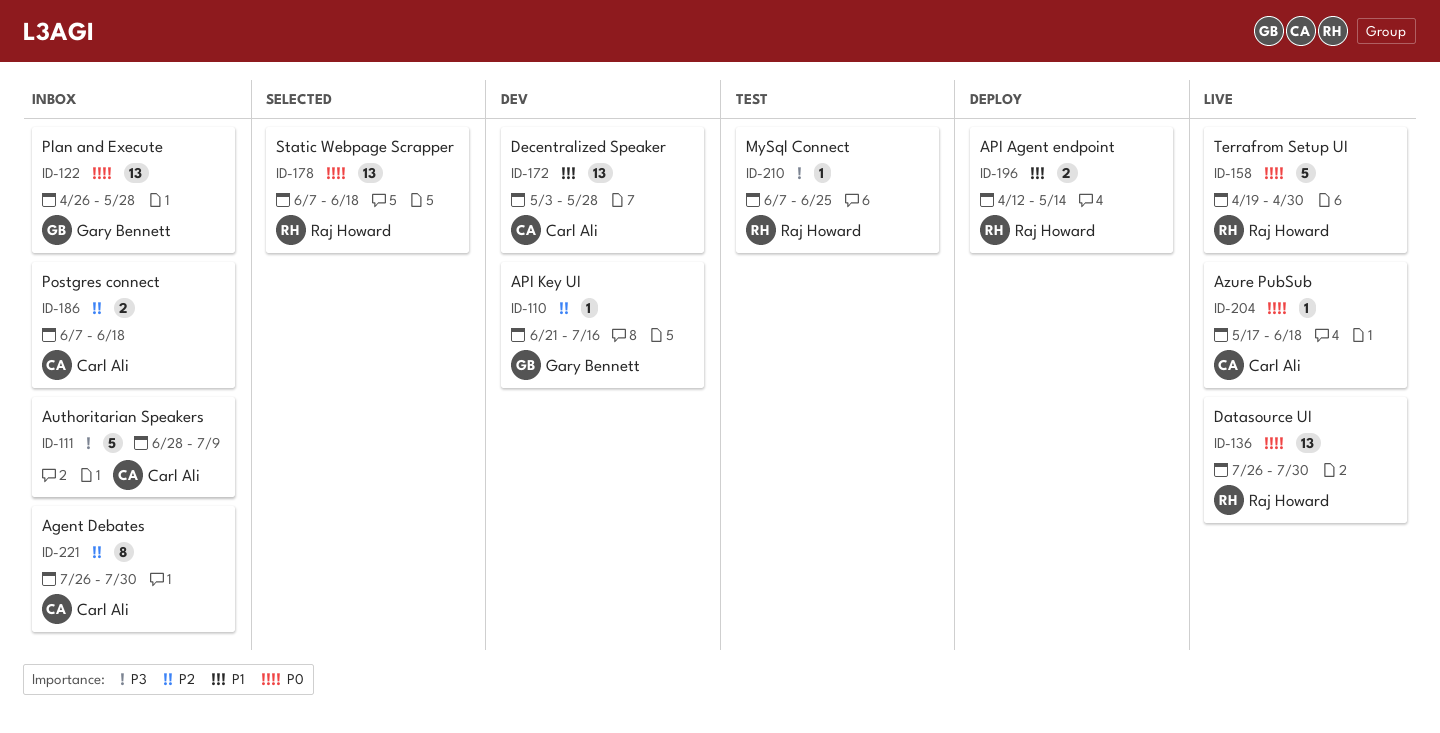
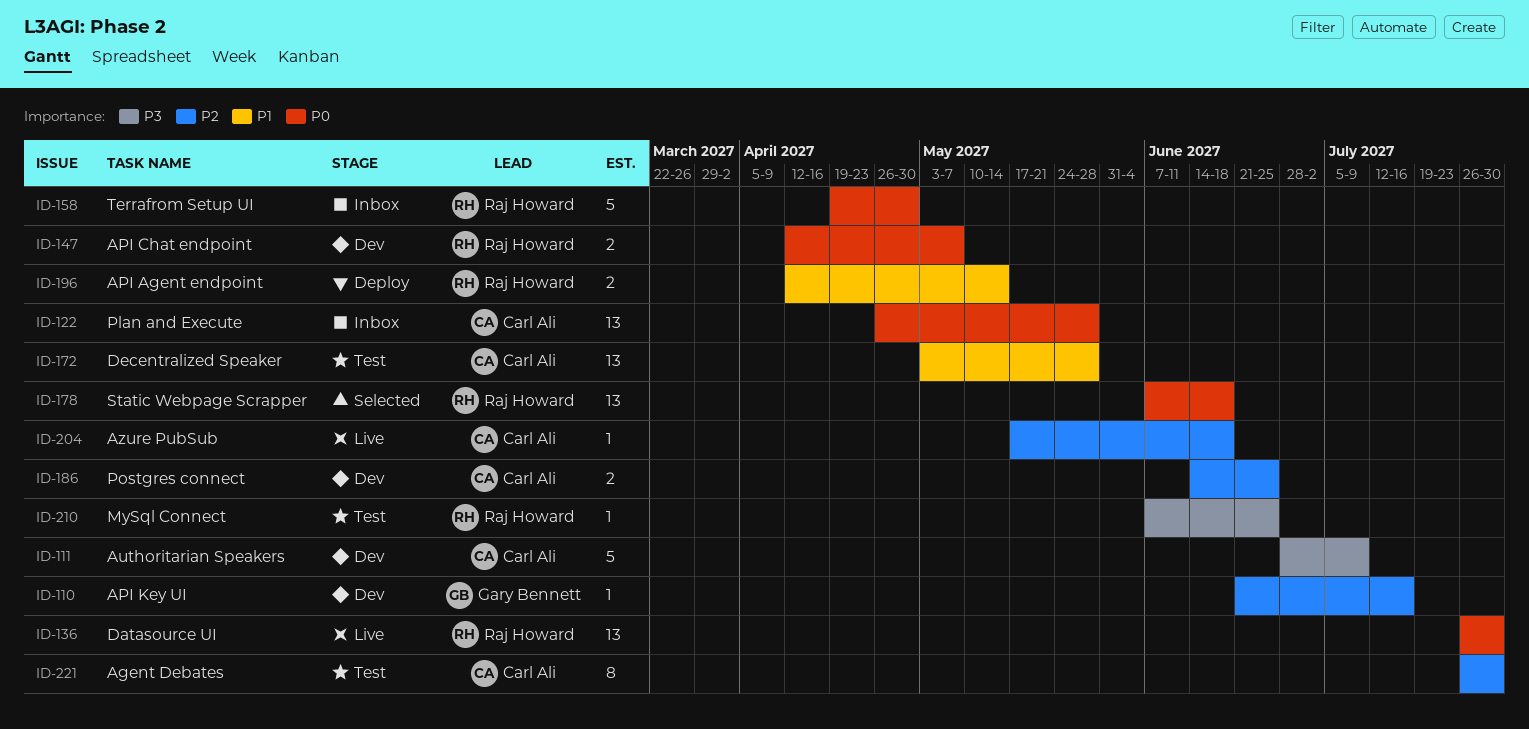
ID-111, status: Inbox -> Dev
ID-122, owner: Gary Bennett -> Carl Ali
ID-147: none -> present
ID-158, status: Live -> Inbox
ID-172, status: Dev -> Test
ID-186, status: Inbox -> Dev
ID-186, start: Jun 7 -> Jun 14
ID-186, due: Jun 18 -> Jun 25
ID-204, priority: P0 -> P2
ID-221, status: Inbox -> Test

